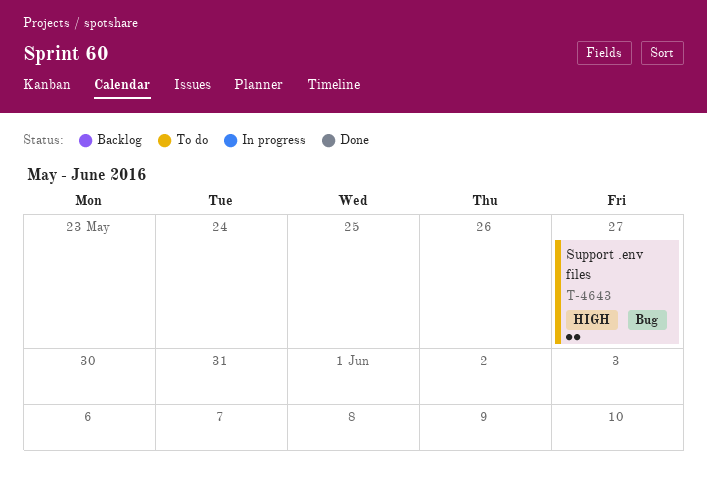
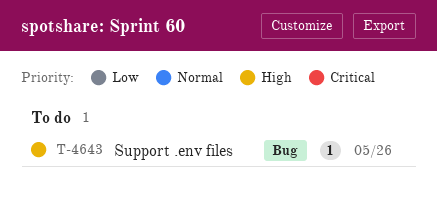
T-4643, estimate: 2 -> 1
T-4643, due: May 27 -> May 26

